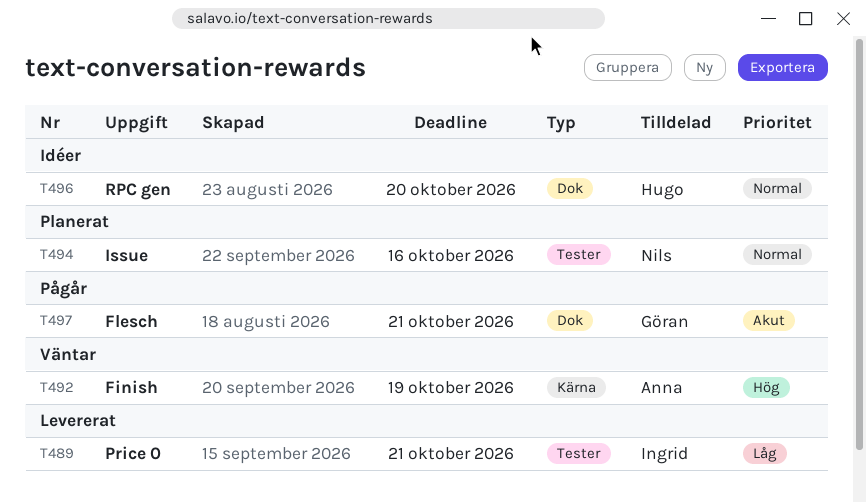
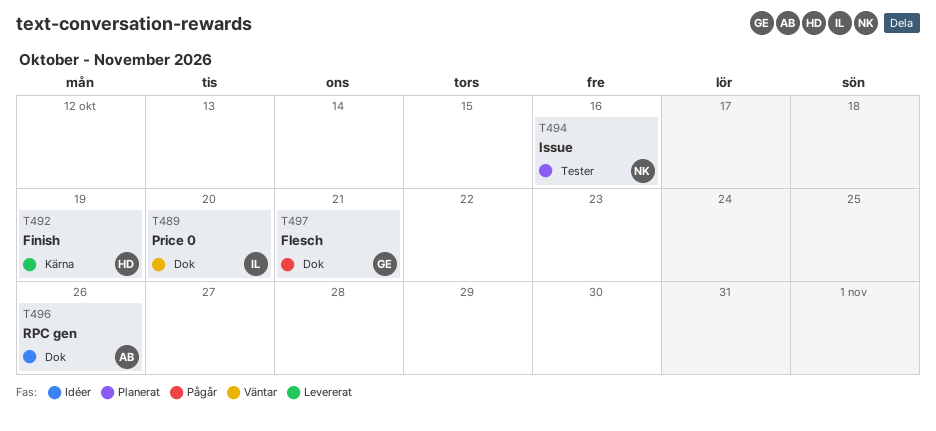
T489, status: Levererat -> Väntar
T489, label: Tester -> Dok
T489, due: Oct 21 -> Oct 20
T492, status: Väntar -> Levererat
T492, owner: Anna -> Hugo
T496, owner: Hugo -> Anna
T496, due: Oct 20 -> Oct 26

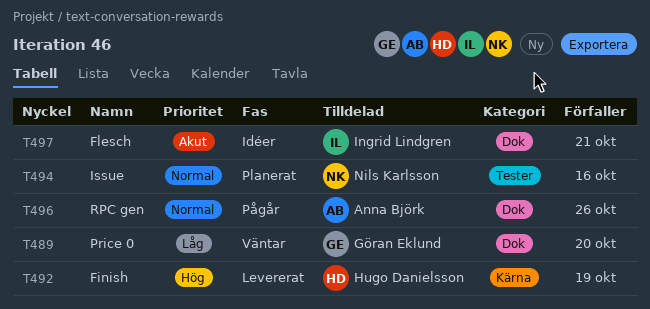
T489, owner: Ingrid Lindgren -> Göran Eklund
T496, status: Idéer -> Pågår
T497, status: Pågår -> Idéer
T497, owner: Göran Eklund -> Ingrid Lindgren

